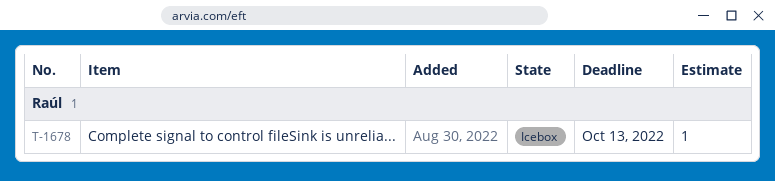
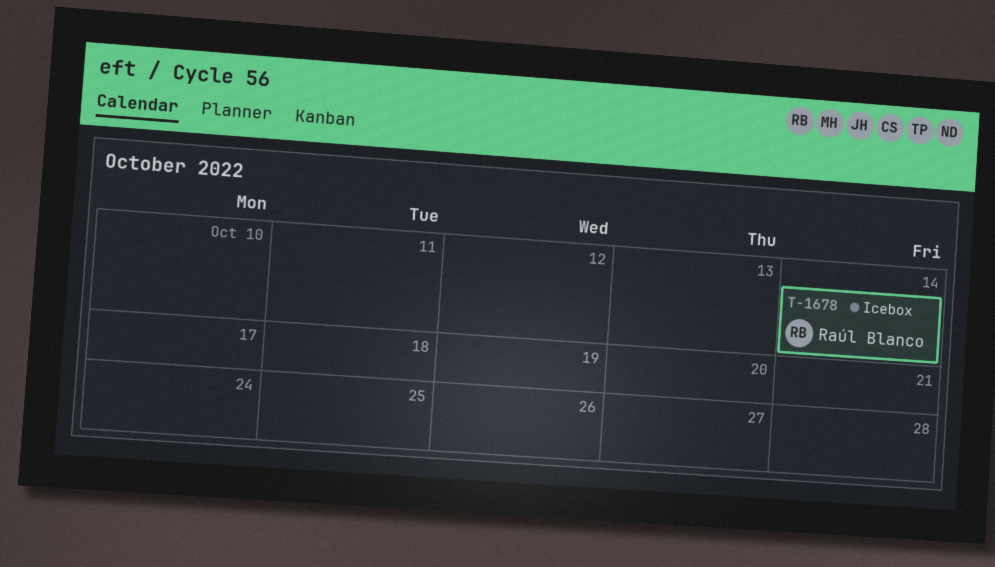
T-1678, due: Oct 13 -> Oct 14

